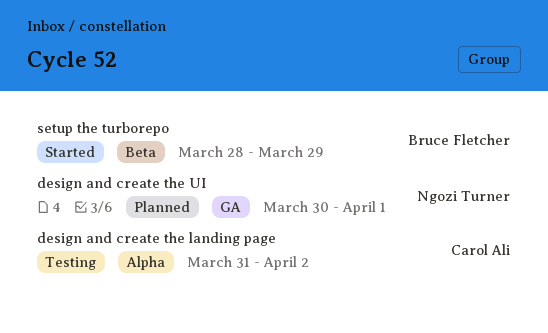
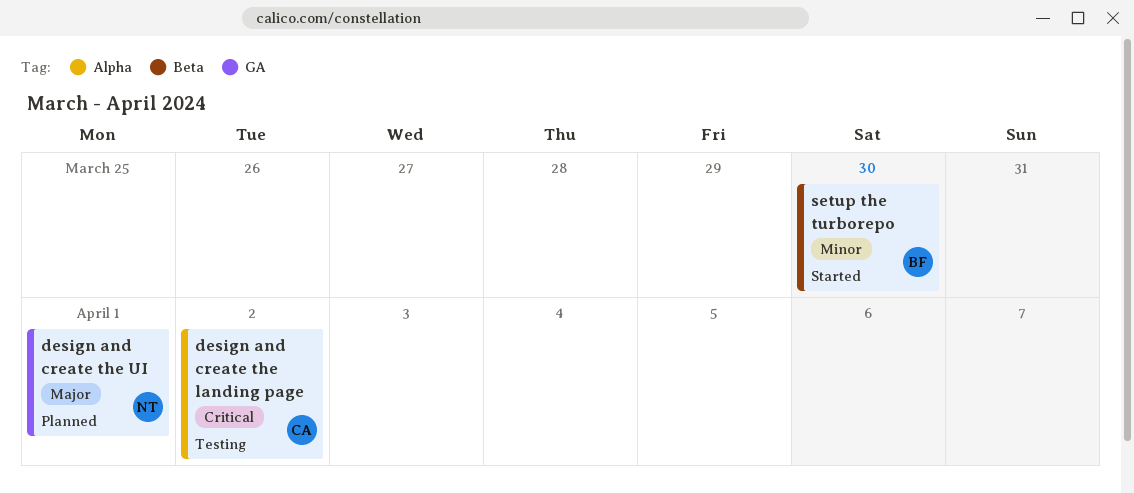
setup the turborepo, due: Mar 29 -> Mar 30

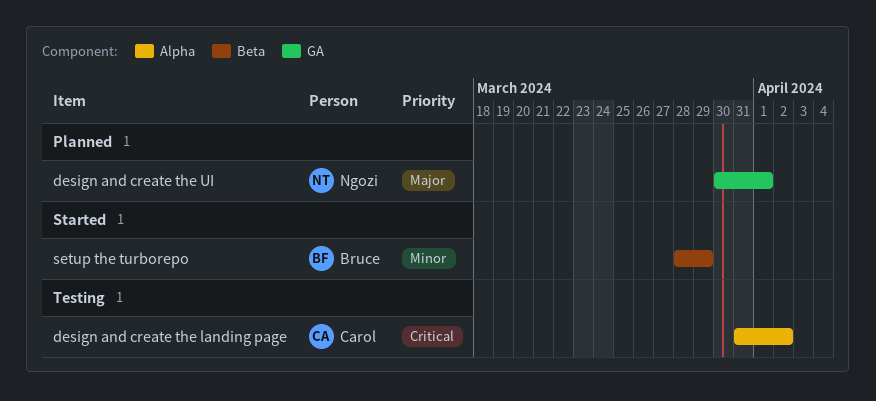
setup the turborepo, due: Mar 30 -> Mar 29

